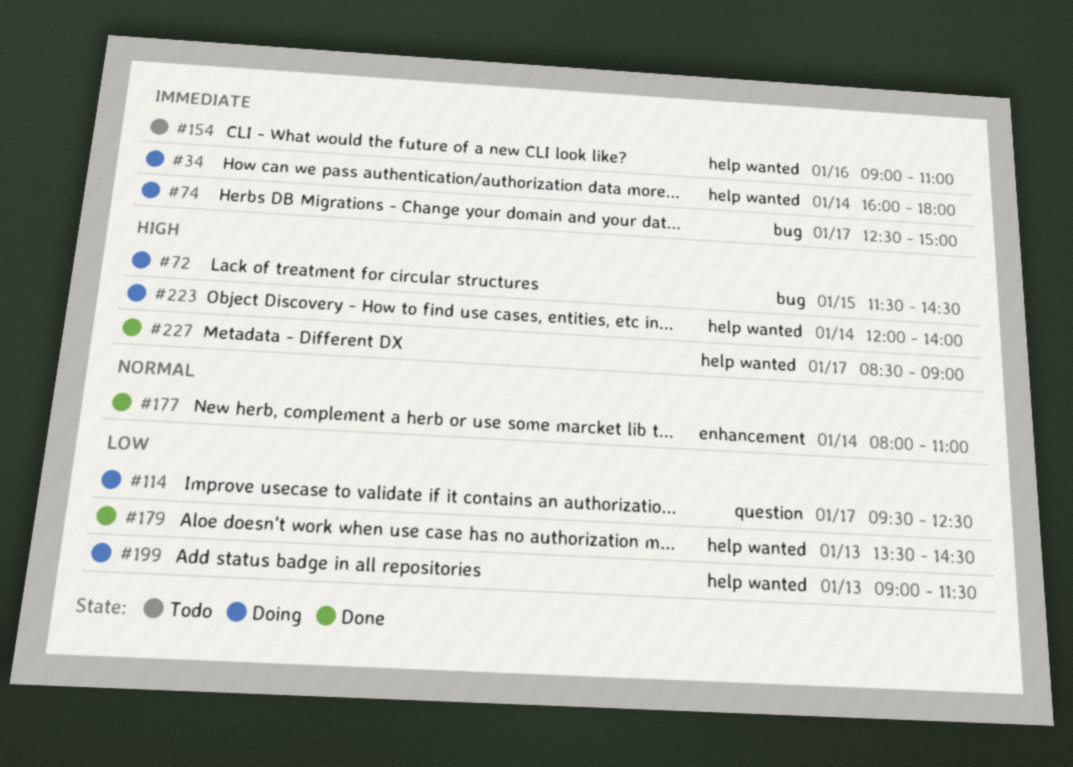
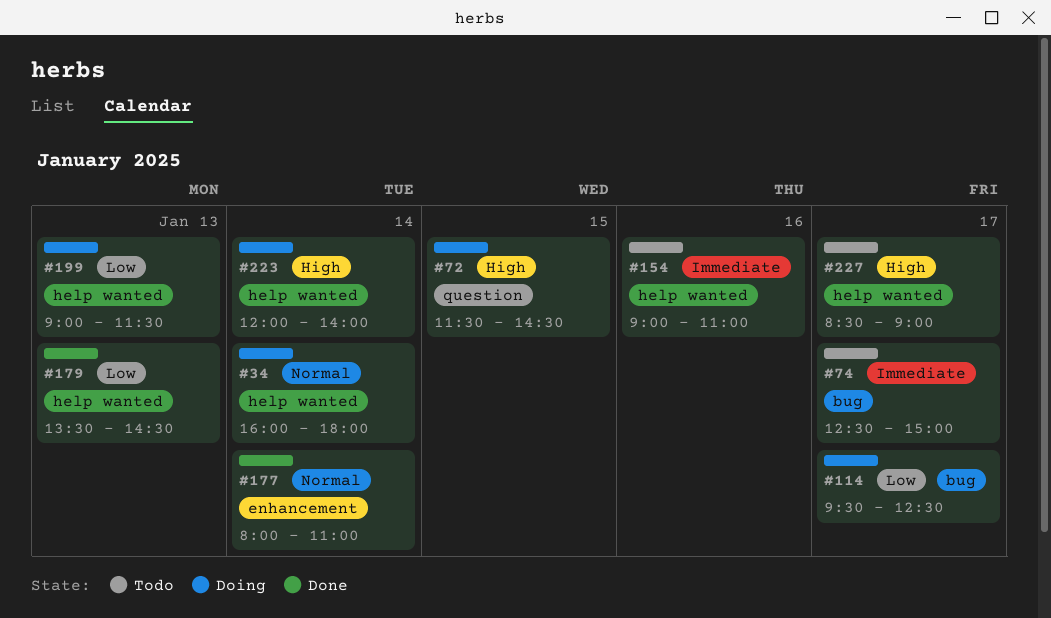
#34, priority: Immediate -> Normal
#72, label: bug -> question
#74, status: Doing -> Todo
#114, label: question -> bug
#227, status: Done -> Todo

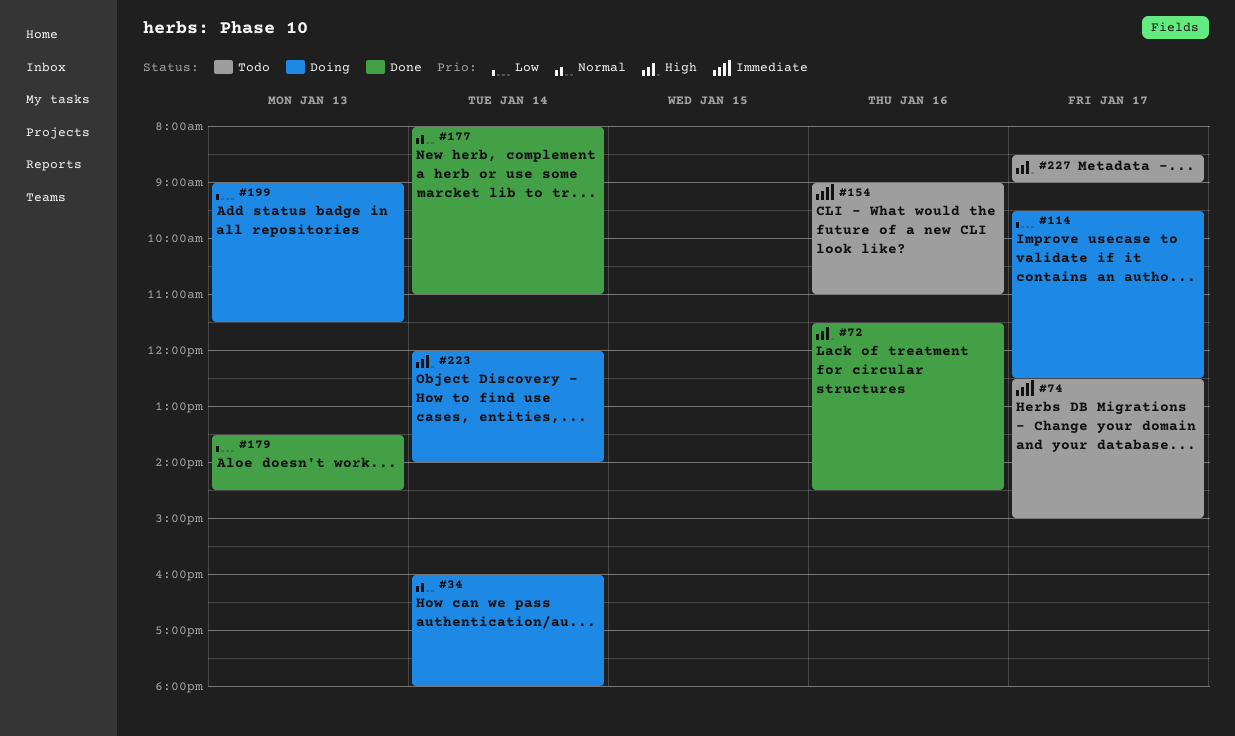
#72, status: Doing -> Done
#72, day: Jan 15 -> Jan 16

